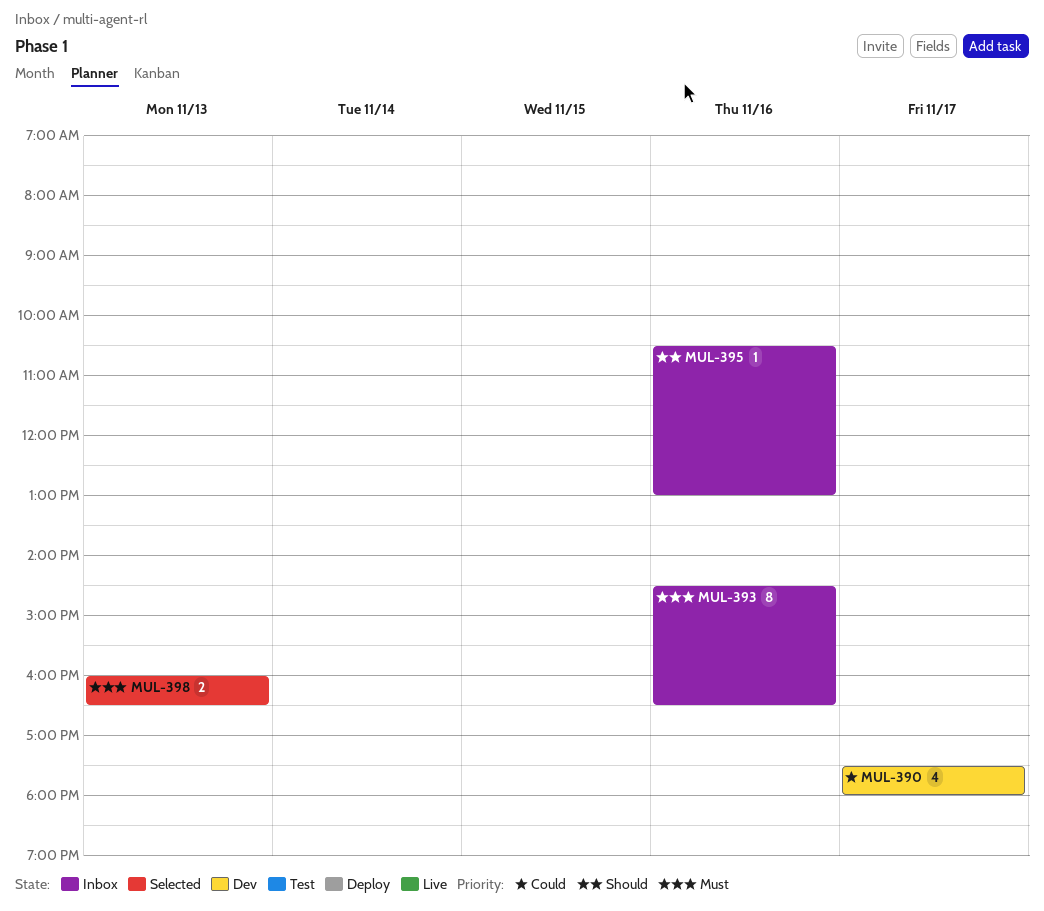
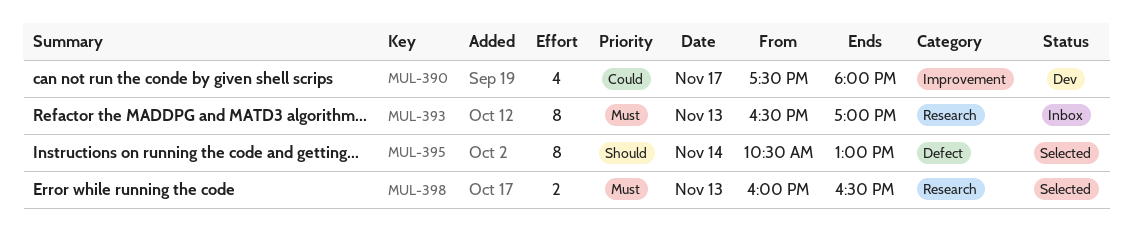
MUL-393, day: Nov 16 -> Nov 13
MUL-393, begins: 14:30 -> 16:30
MUL-393, ends: 16:30 -> 17:00
MUL-395, status: Inbox -> Selected
MUL-395, estimate: 1 -> 8
MUL-395, day: Nov 16 -> Nov 14

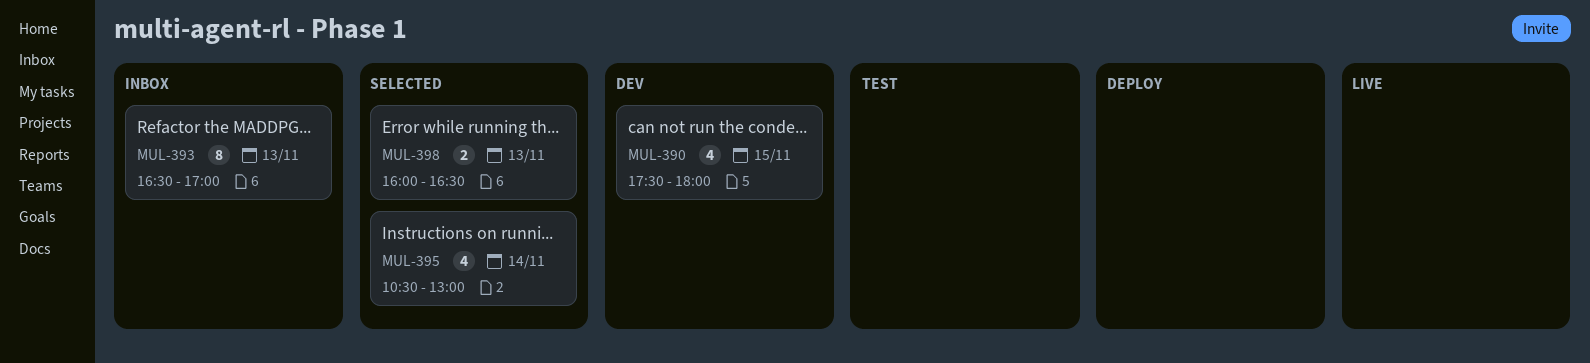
MUL-390, day: Nov 17 -> Nov 15
MUL-395, estimate: 8 -> 4

